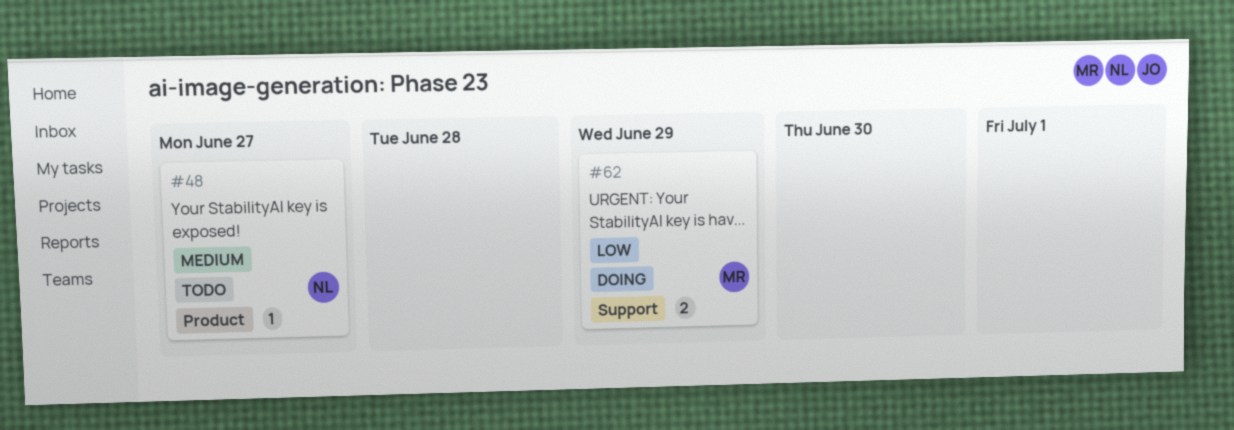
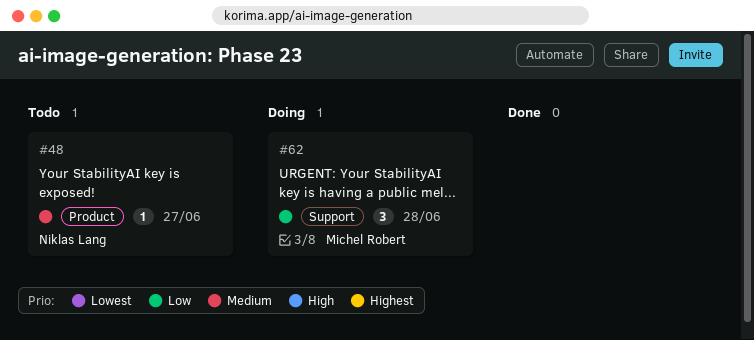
#62, estimate: 2 -> 3
#62, due: Jun 29 -> Jun 28

